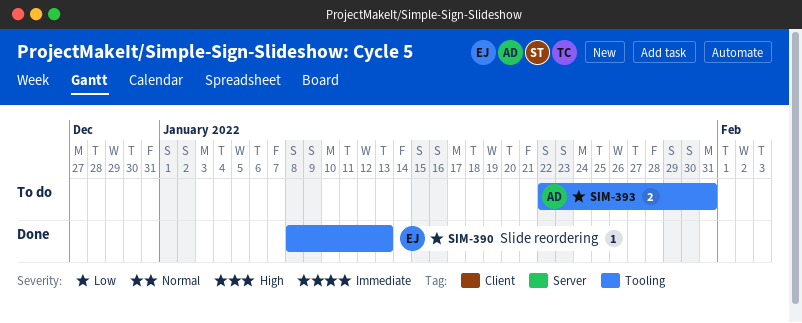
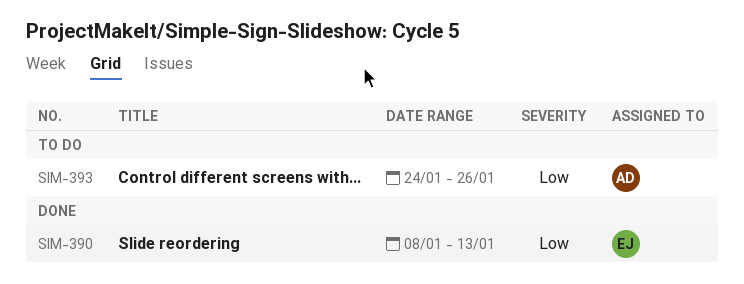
SIM-393, start: Jan 22 -> Jan 24
SIM-393, due: Jan 31 -> Jan 26

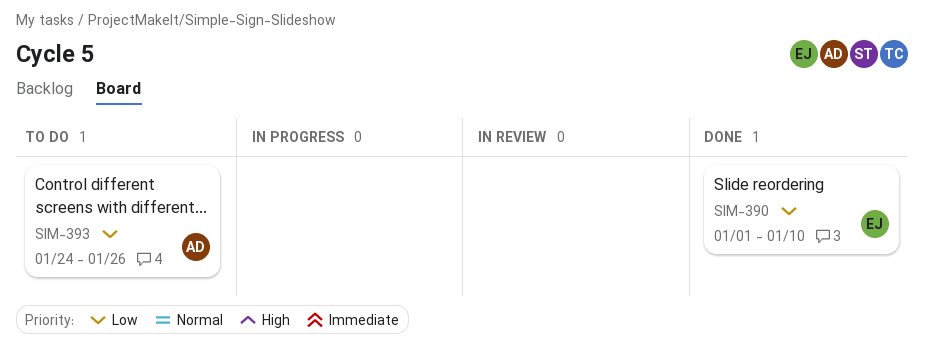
SIM-390, start: Jan 8 -> Jan 1
SIM-390, due: Jan 13 -> Jan 10

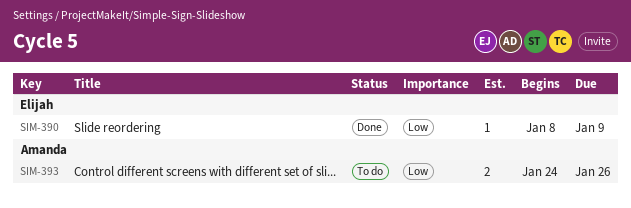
SIM-390, start: Jan 1 -> Jan 8
SIM-390, due: Jan 10 -> Jan 9

